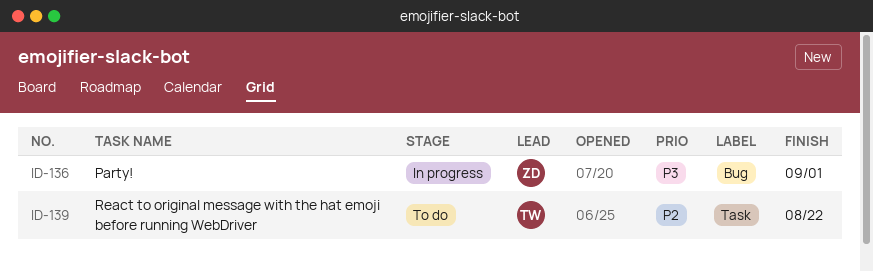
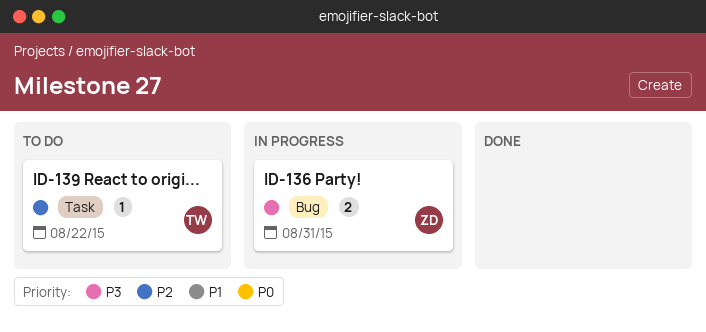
ID-136, due: Sep 1 -> Aug 31

